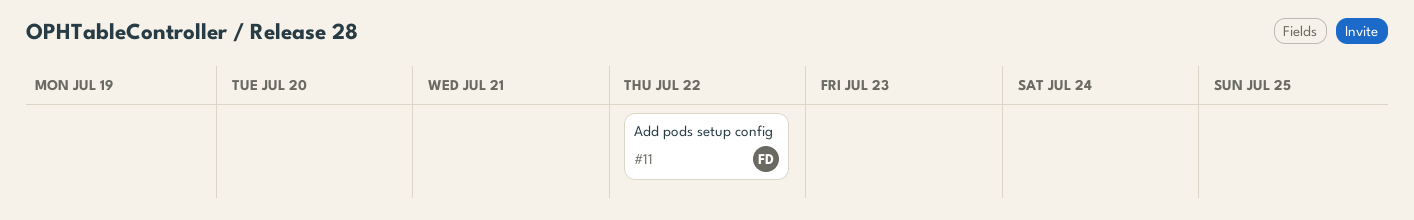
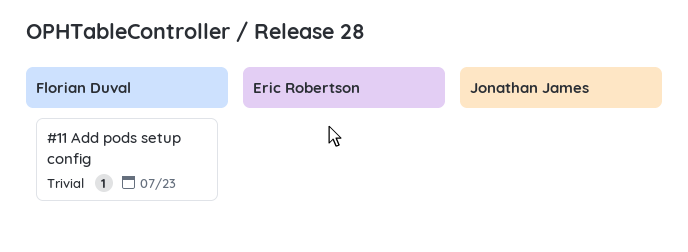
#11, due: Jul 22 -> Jul 23

